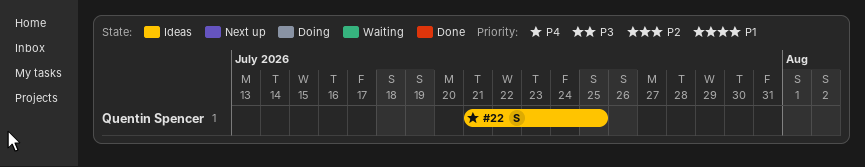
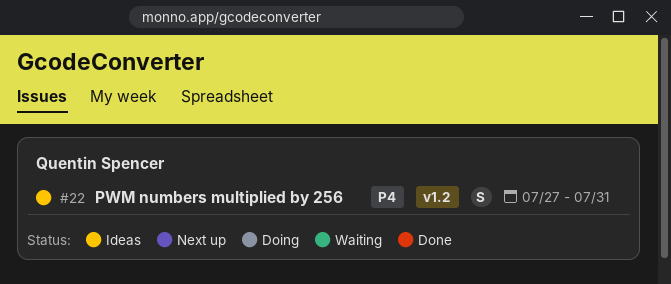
#22, start: Jul 21 -> Jul 27
#22, due: Jul 25 -> Jul 31

